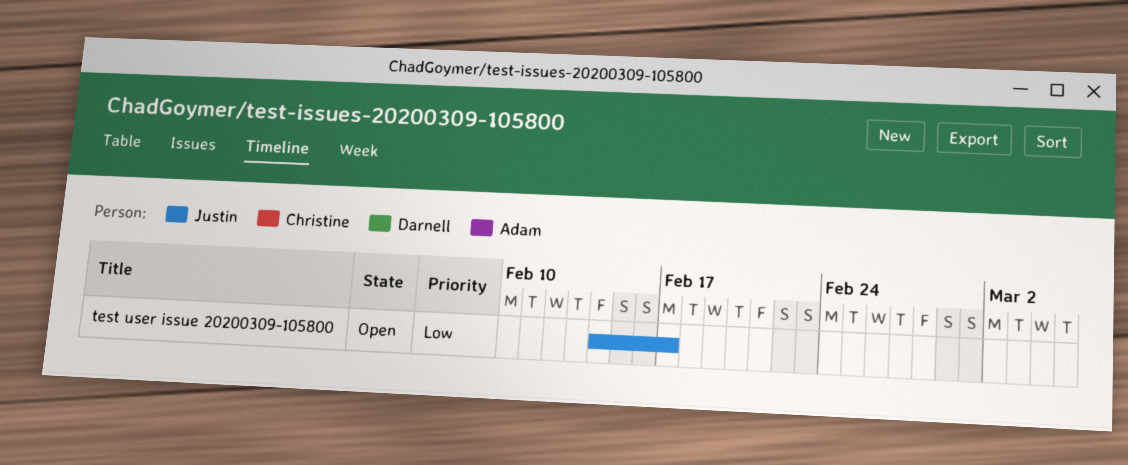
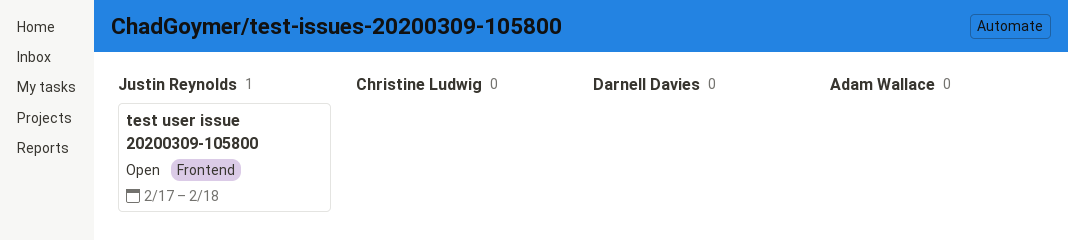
test user issue 20200309-105800, start: Feb 14 -> Feb 17
test user issue 20200309-105800, due: Feb 17 -> Feb 18

